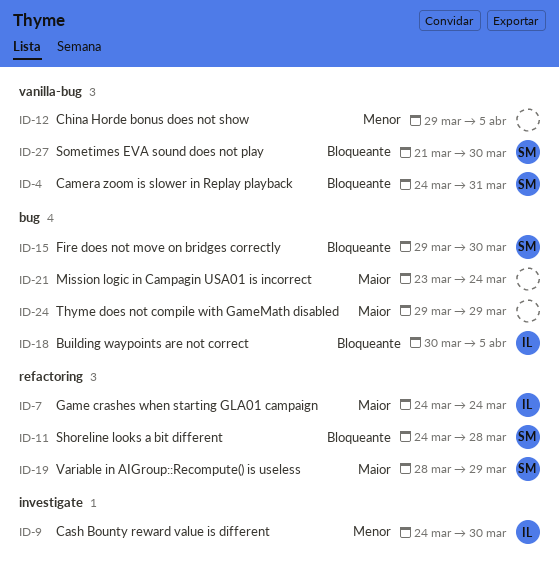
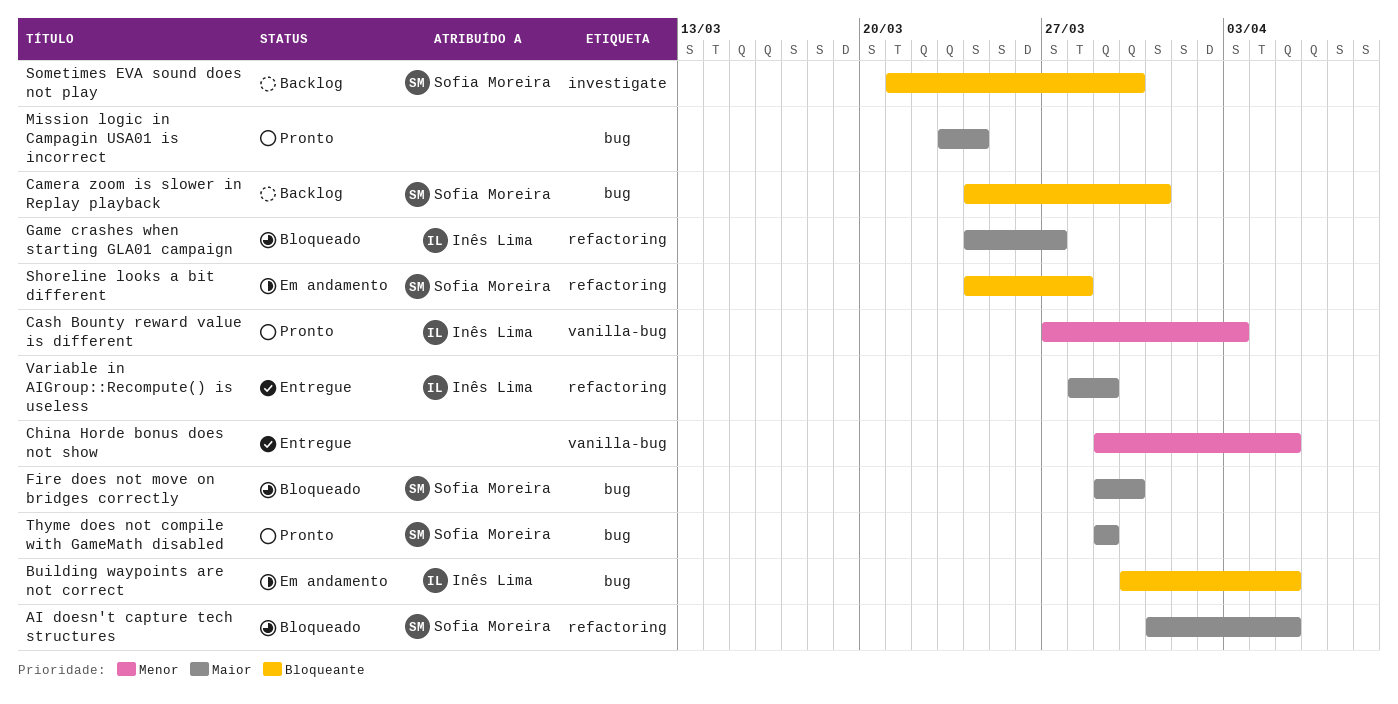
AI doesn't capture tech structures: none -> present
Camera zoom is slower in Replay playback, label: vanilla-bug -> bug
Cash Bounty reward value is different, label: investigate -> vanilla-bug
Cash Bounty reward value is different, start: Mar 24 -> Mar 27
Cash Bounty reward value is different, due: Mar 30 -> Apr 3
Fire does not move on bridges correctly, priority: Bloqueante -> Maior
Game crashes when starting GLA01 campaign, due: Mar 24 -> Mar 27
Sometimes EVA sound does not play, label: vanilla-bug -> investigate
Thyme does not compile with GameMath disabled, owner: none -> Sofia Moreira
Variable in AIGroup::Recompute() is useless, owner: Sofia Moreira -> Inês Lima

